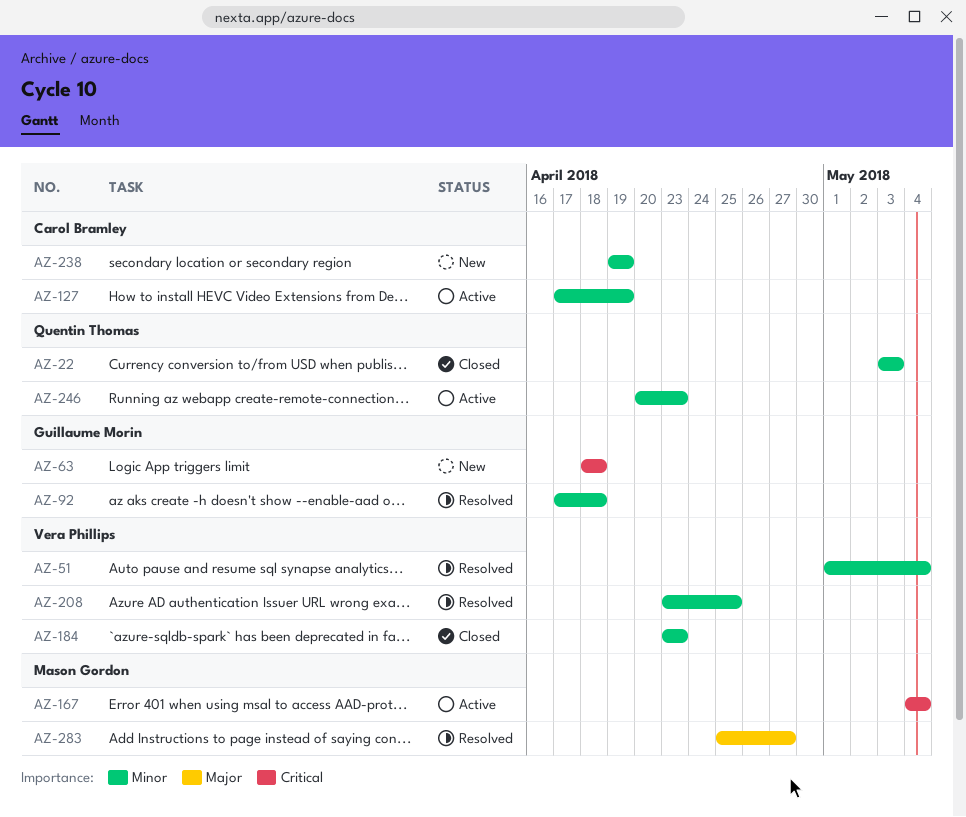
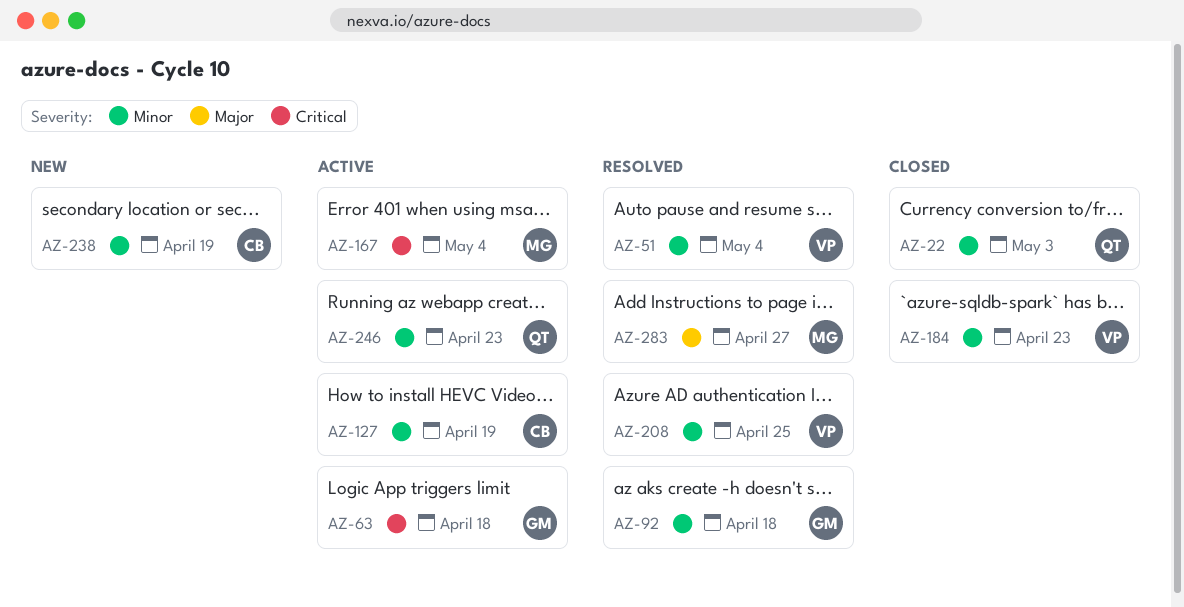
AZ-63, status: New -> Active

